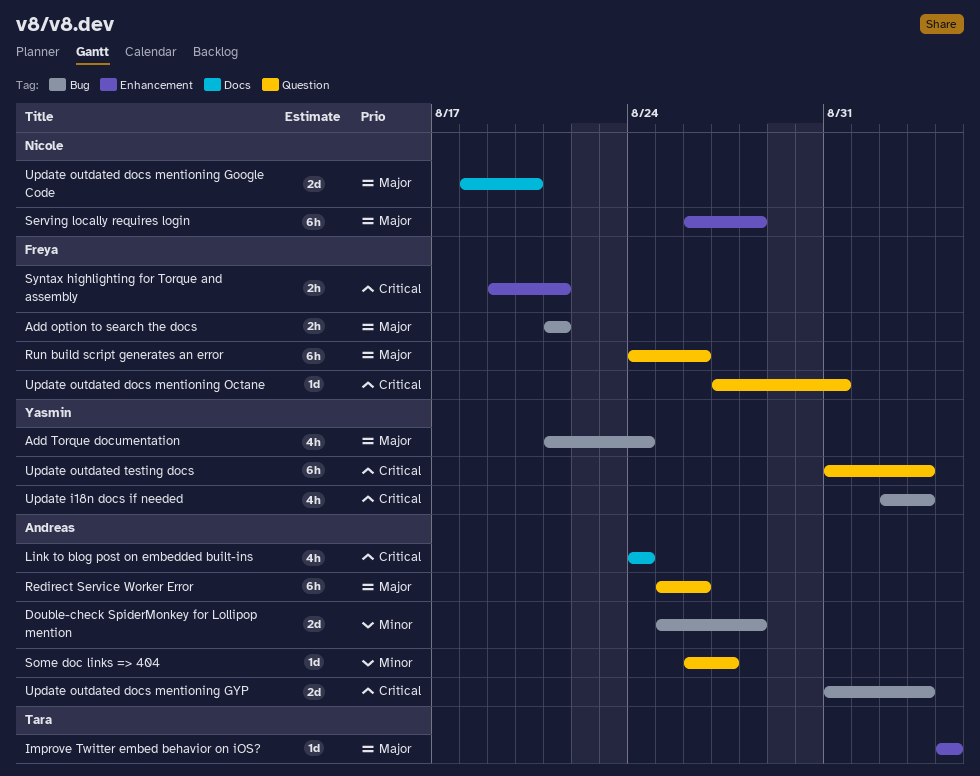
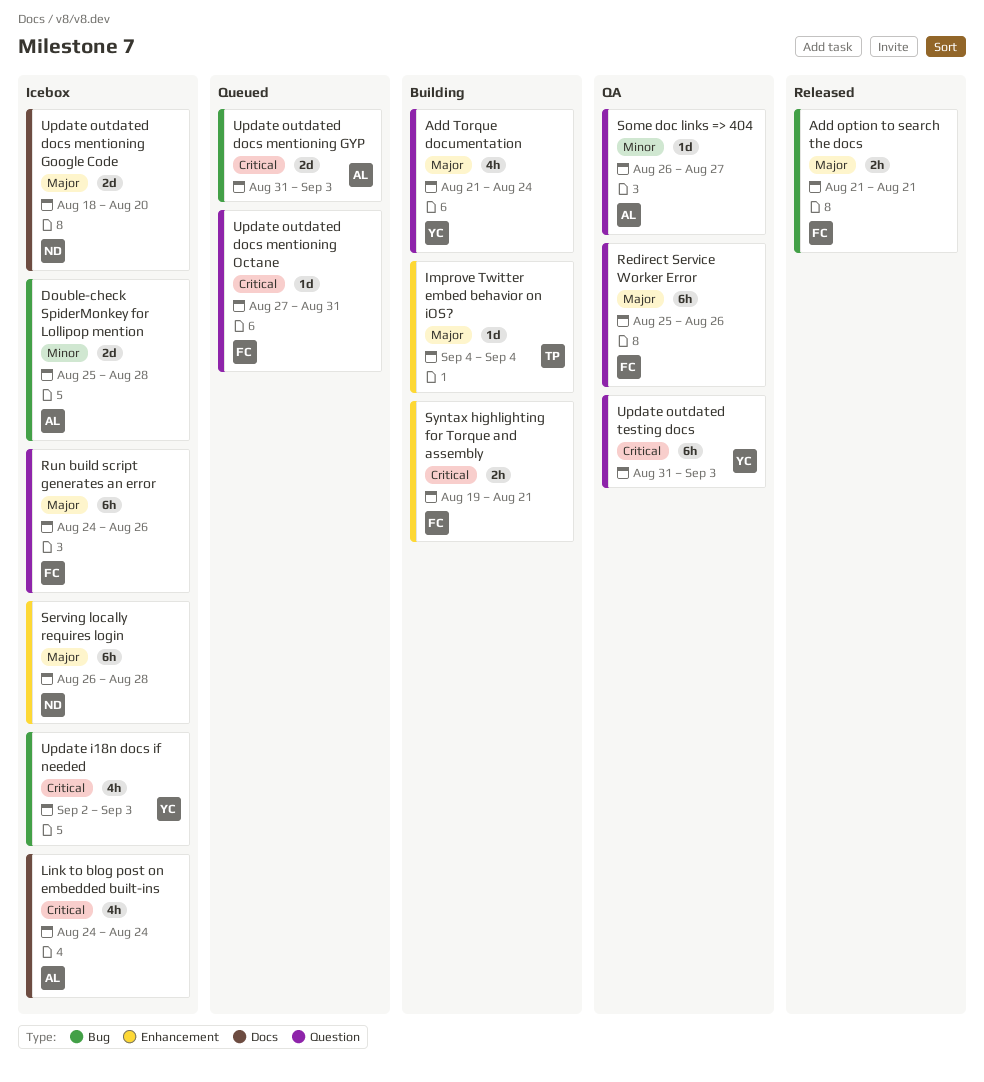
Add Torque documentation, label: Bug -> Question
Redirect Service Worker Error, owner: Andreas -> Freya

